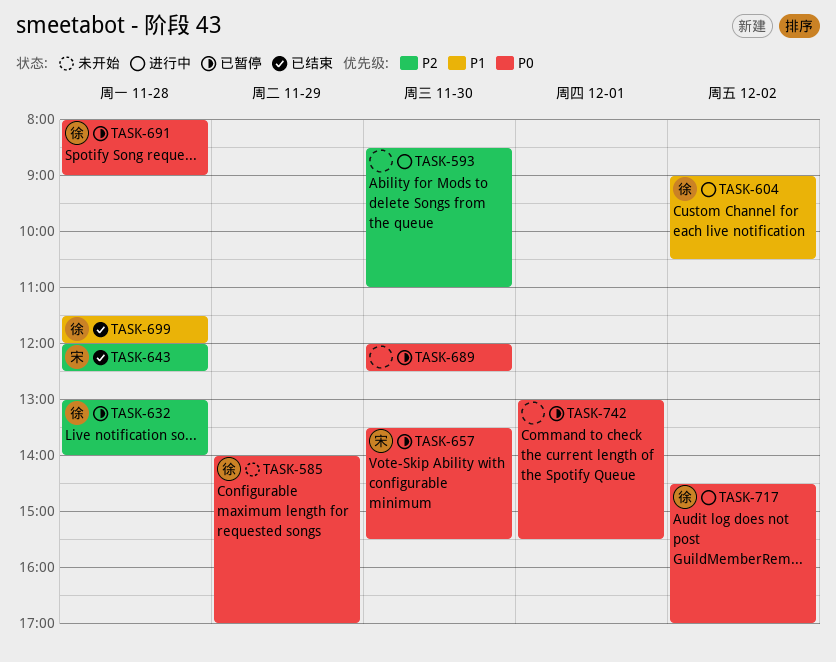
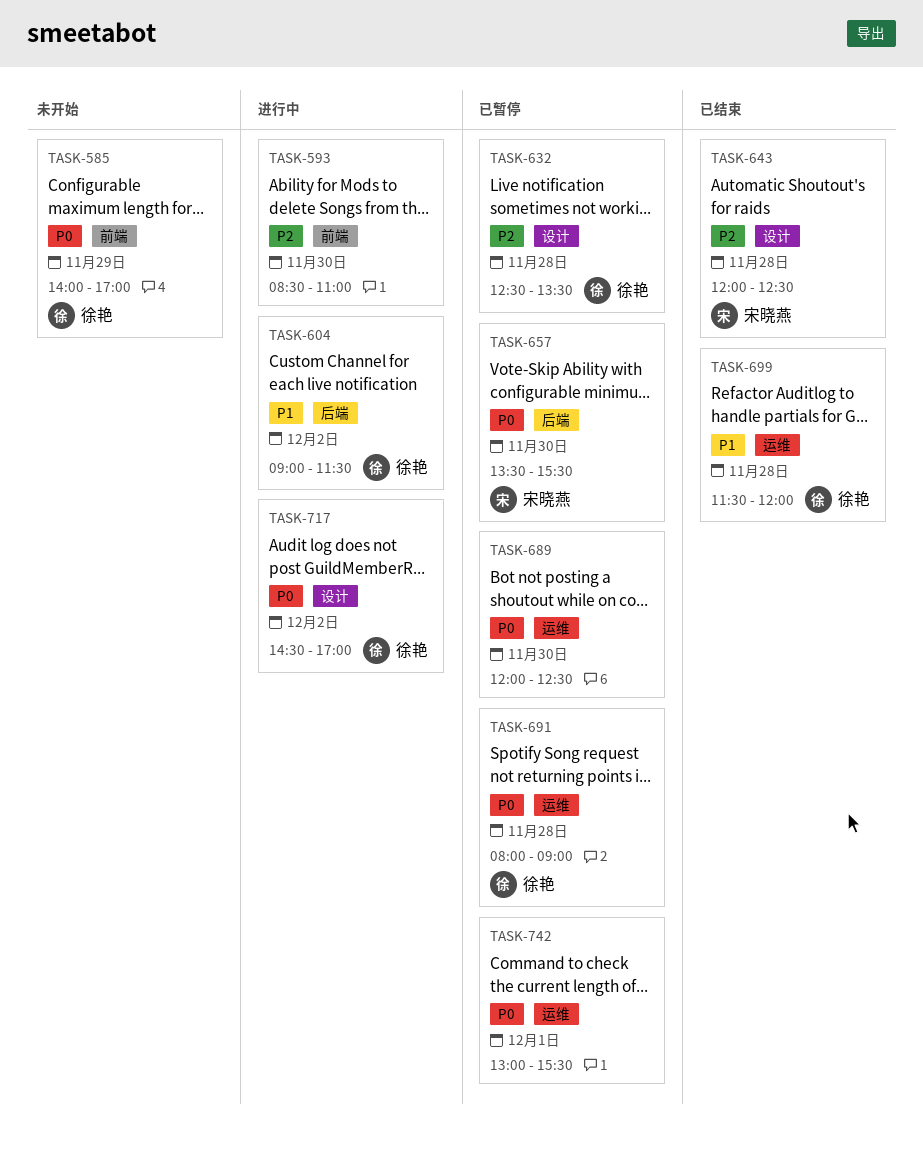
TASK-604, ends: 10:30 -> 11:30
TASK-632, begins: 13:00 -> 12:30
TASK-632, ends: 14:00 -> 13:30

